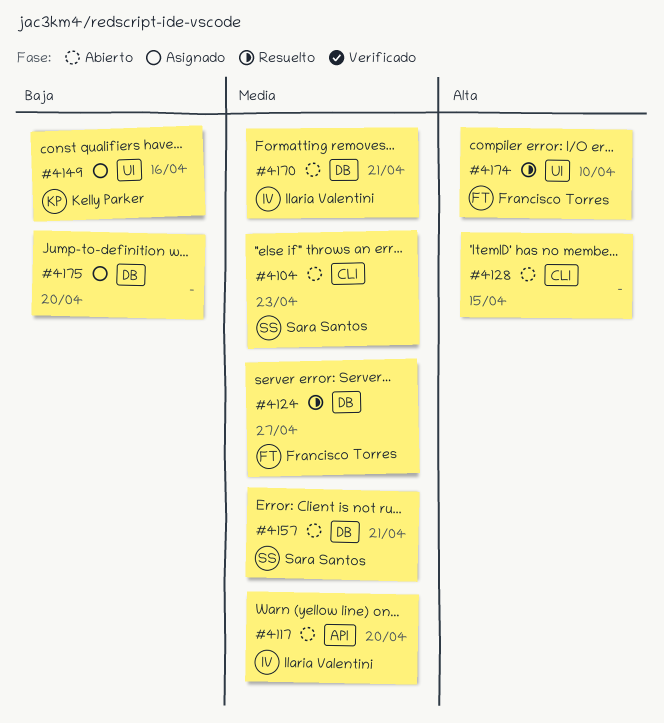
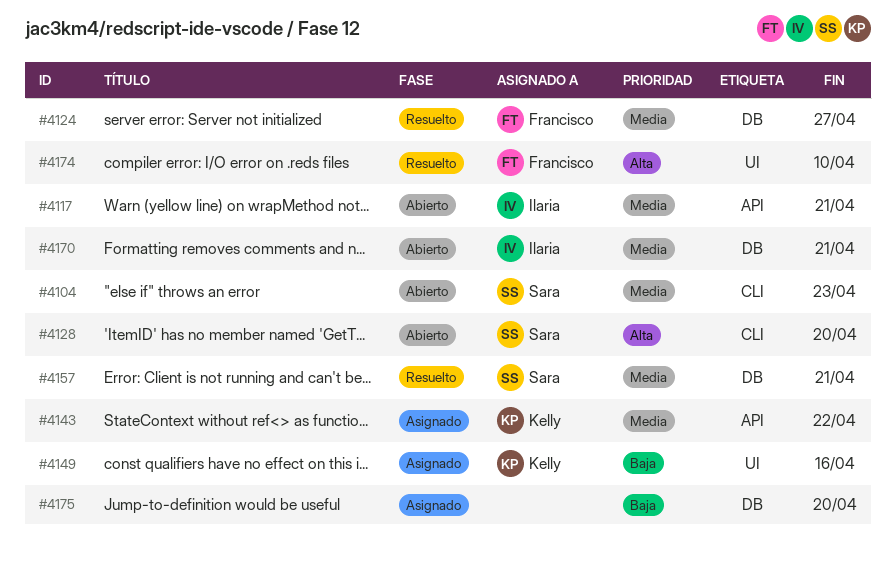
#4117, due: Apr 20 -> Apr 21
#4128, owner: none -> Sara Santos
#4128, due: Apr 15 -> Apr 20
#4143: none -> present
#4157, status: Abierto -> Resuelto

